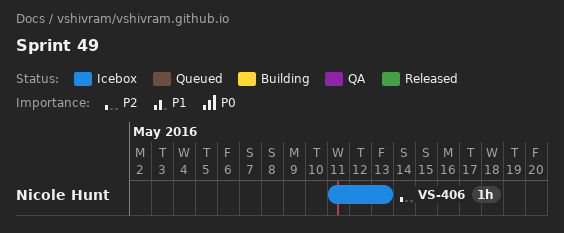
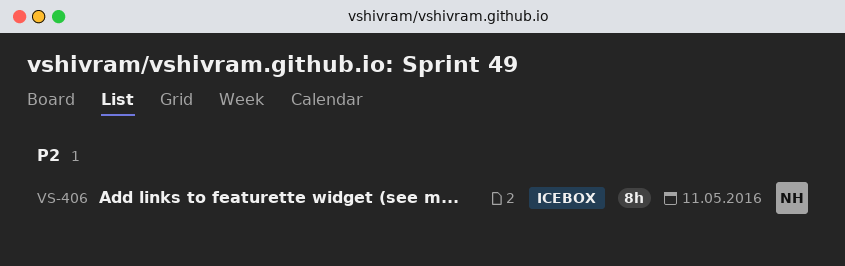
VS-406, estimate: 1h -> 8h
VS-406, due: May 13 -> May 11

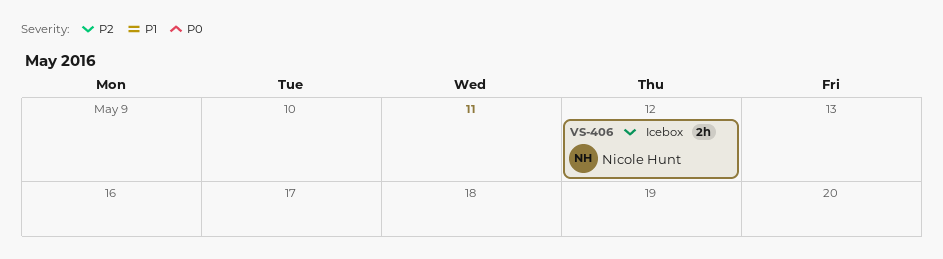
VS-406, estimate: 8h -> 2h
VS-406, due: May 11 -> May 12

